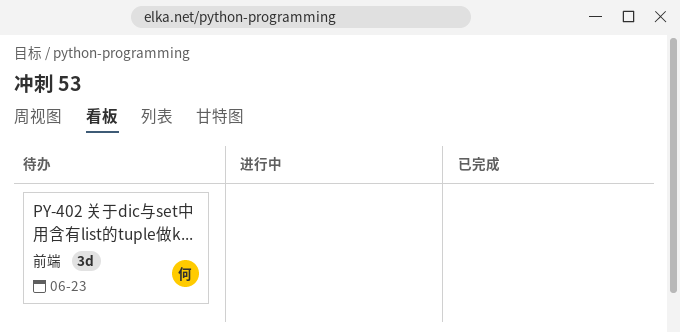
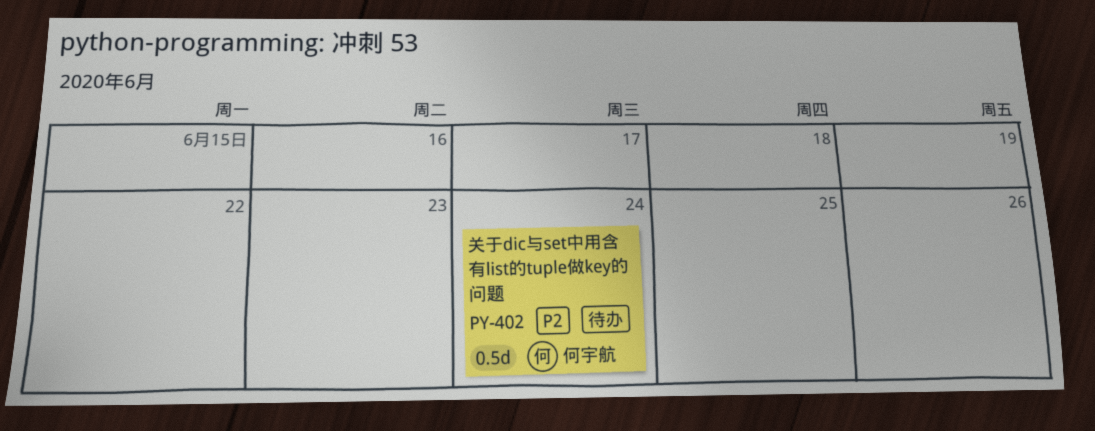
PY-402, estimate: 3d -> 0.5d
PY-402, due: Jun 23 -> Jun 24

